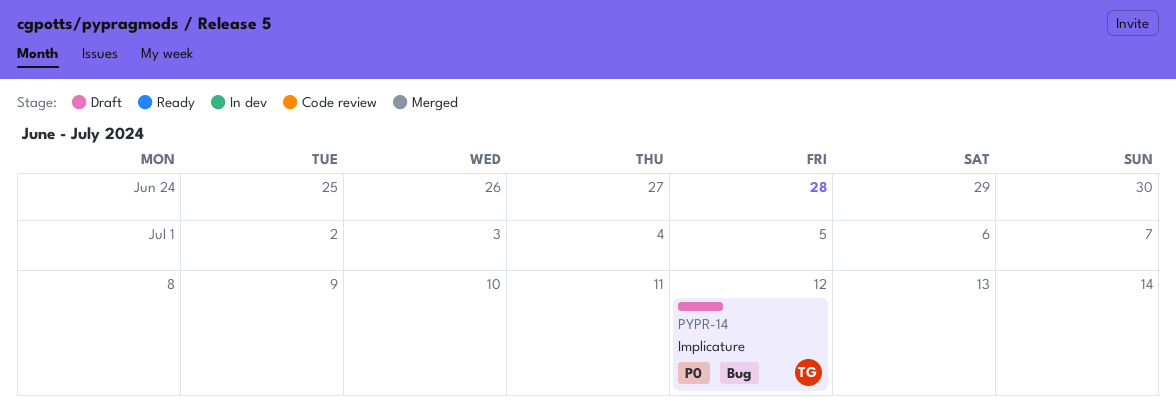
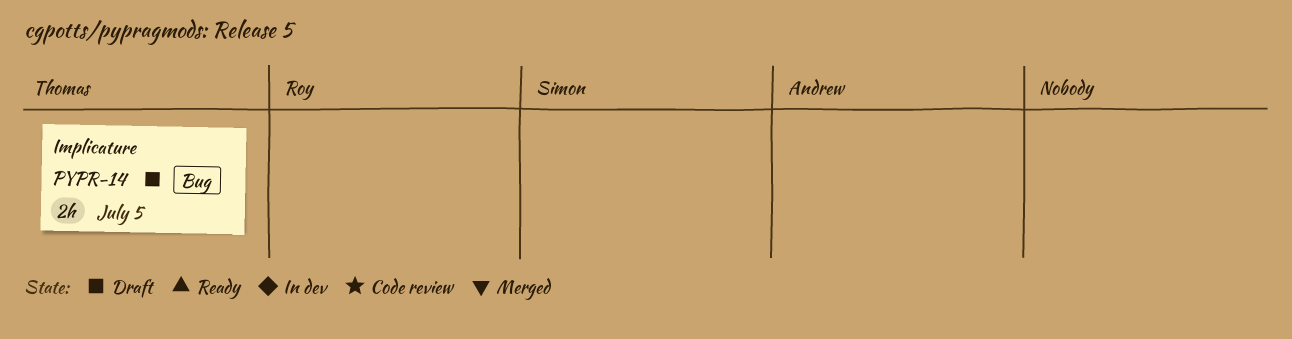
PYPR-14, due: Jul 12 -> Jul 5

